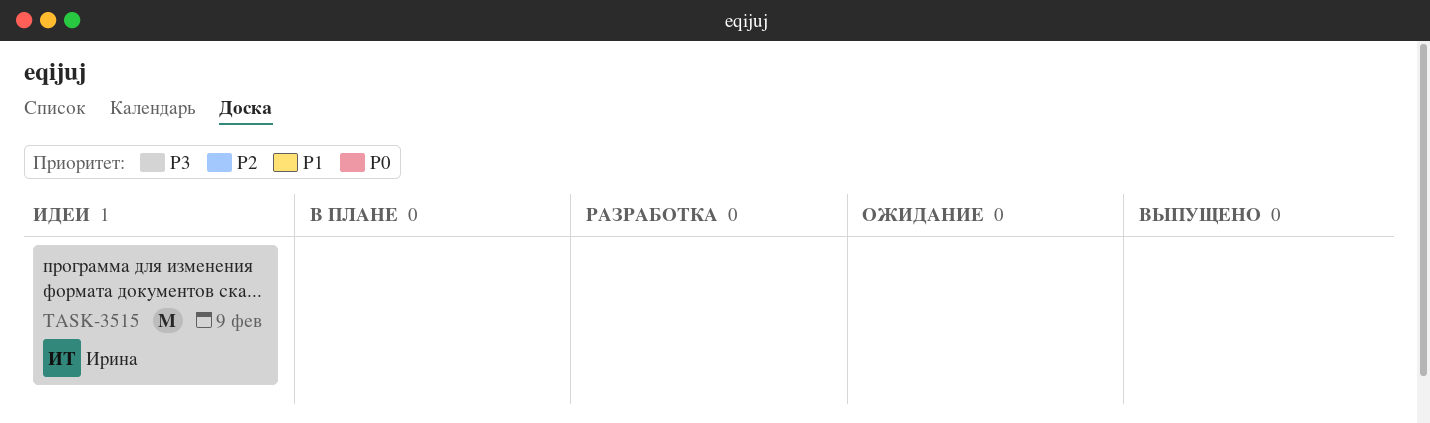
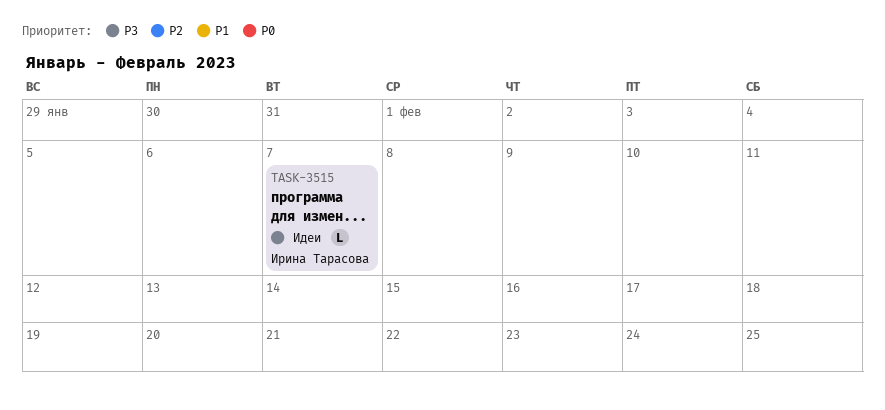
TASK-3515, estimate: M -> L
TASK-3515, due: Feb 9 -> Feb 7

